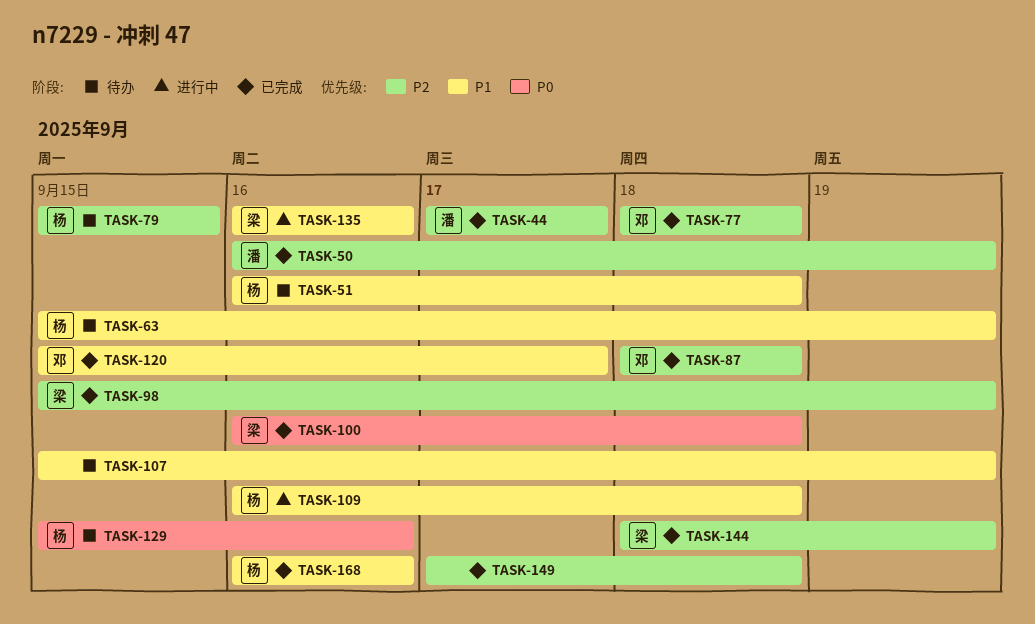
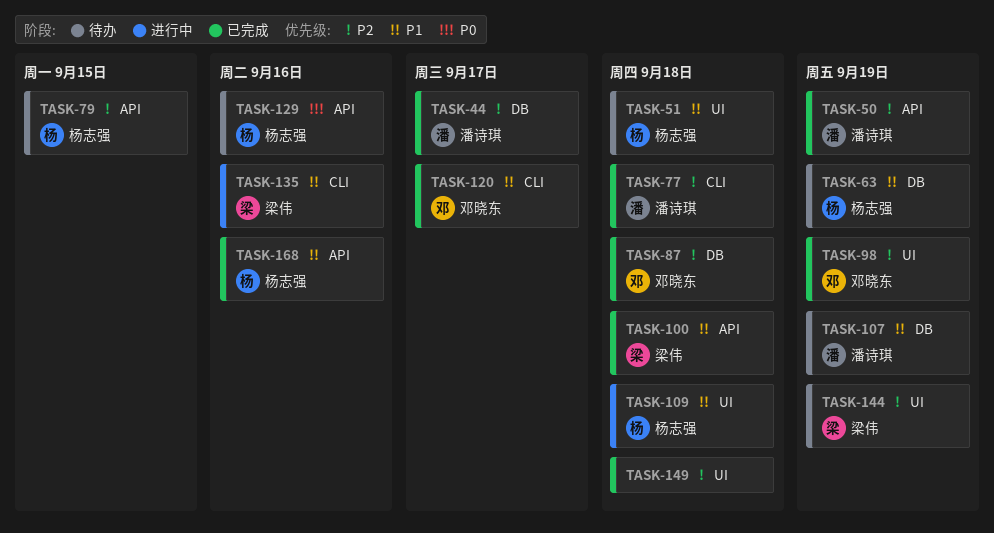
TASK-77, owner: 邓晓东 -> 潘诗琪
TASK-98, owner: 梁伟 -> 邓晓东
TASK-100, priority: P0 -> P1
TASK-107, owner: none -> 潘诗琪
TASK-144, status: 已完成 -> 待办

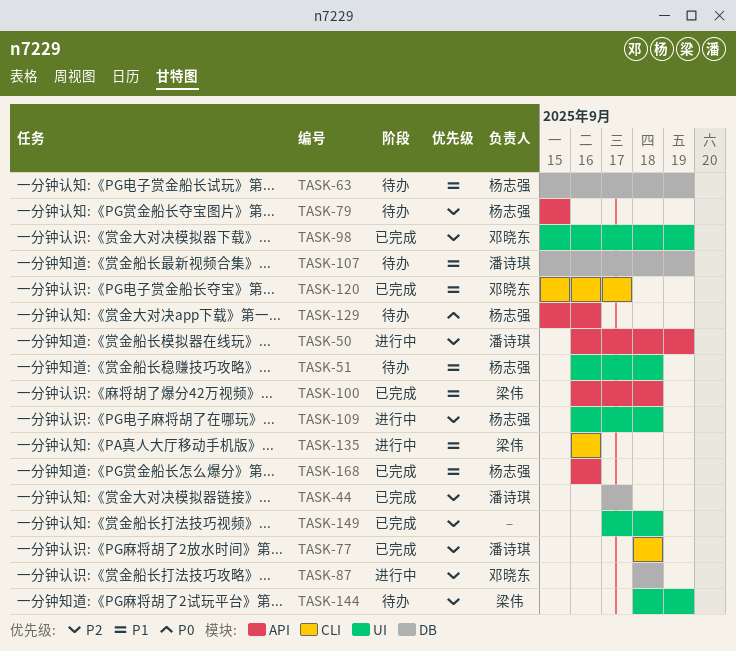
TASK-50, status: 已完成 -> 进行中
TASK-87, status: 已完成 -> 进行中
TASK-109, priority: P1 -> P2

